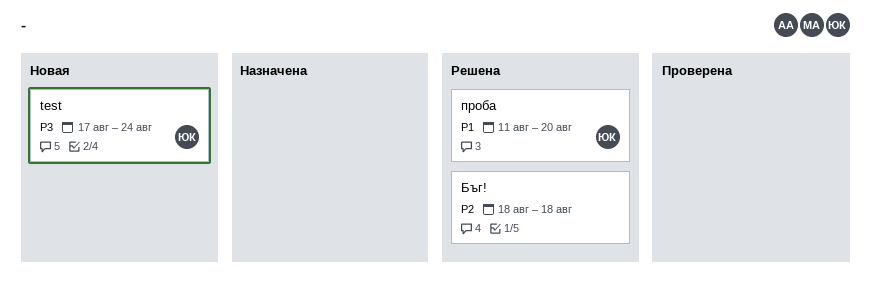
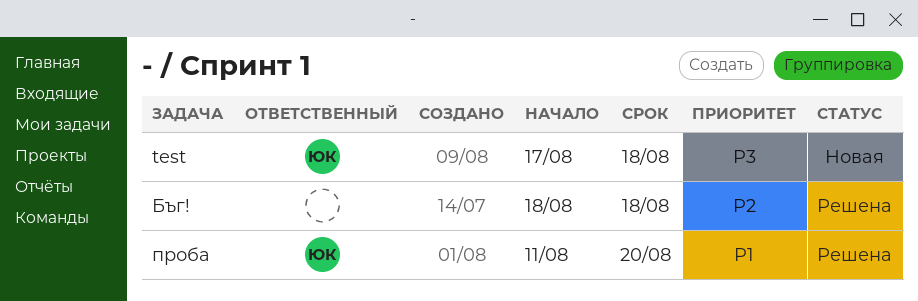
test, due: Aug 24 -> Aug 18

